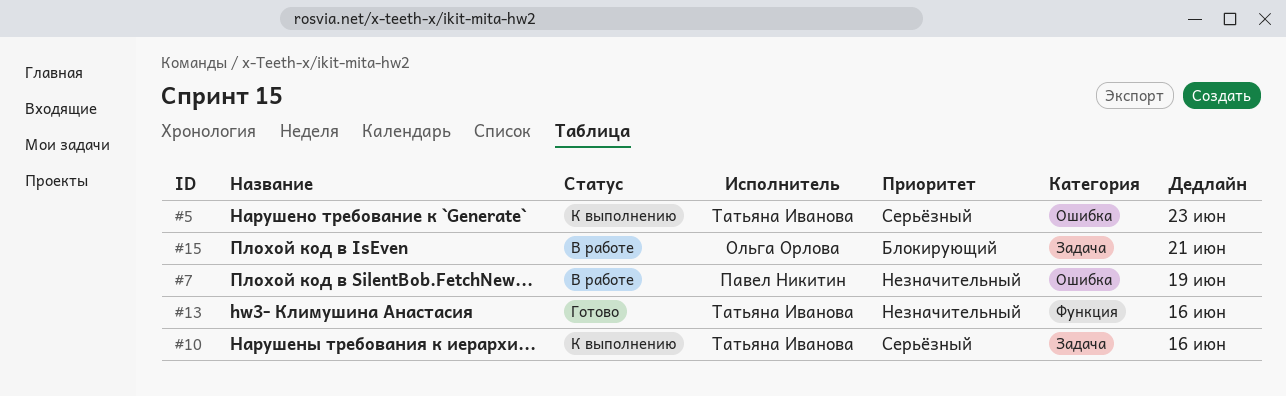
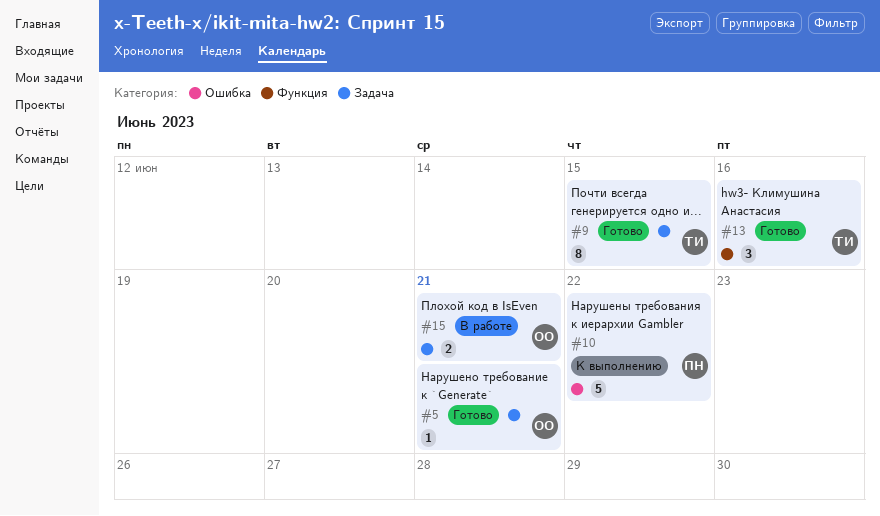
#5, status: К выполнению -> Готово
#5, owner: Татьяна Иванова -> Ольга Орлова
#5, label: Ошибка -> Задача
#5, due: Jun 23 -> Jun 21
#7: present -> none
#9: none -> present
#10, owner: Татьяна Иванова -> Павел Никитин
#10, label: Задача -> Ошибка
#10, due: Jun 16 -> Jun 22

